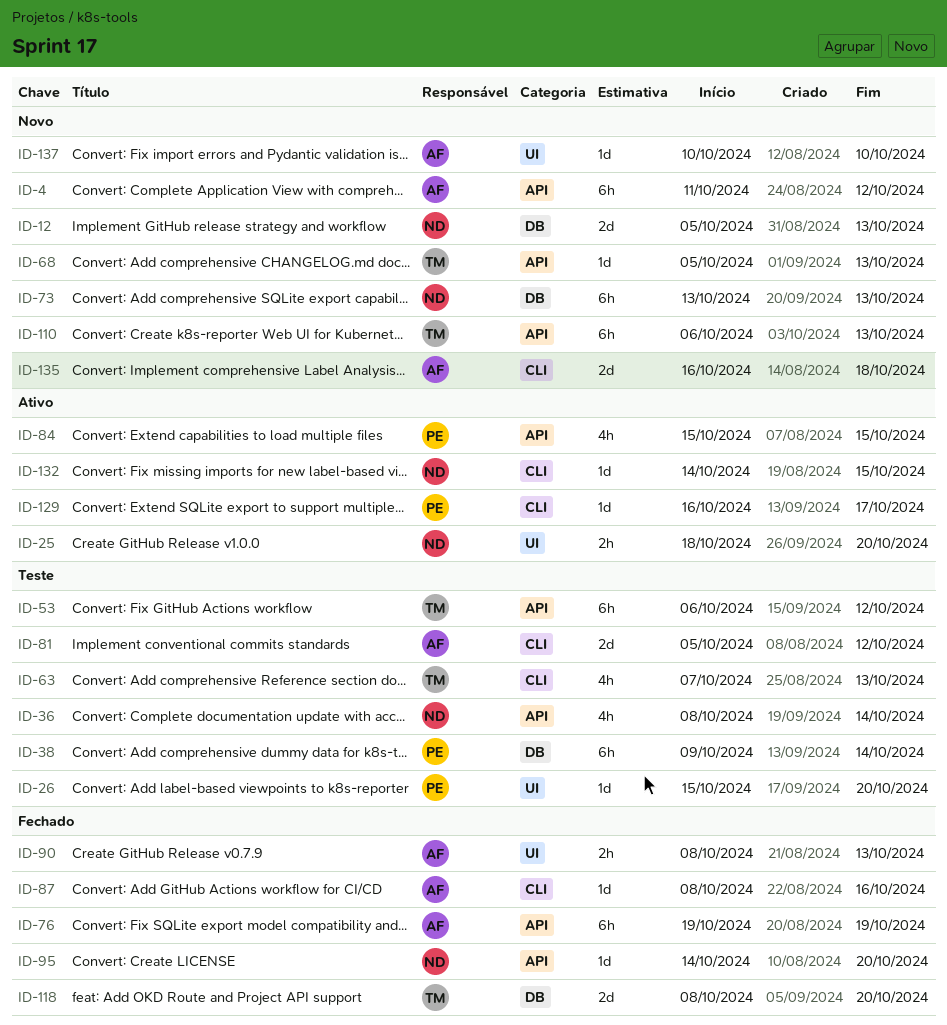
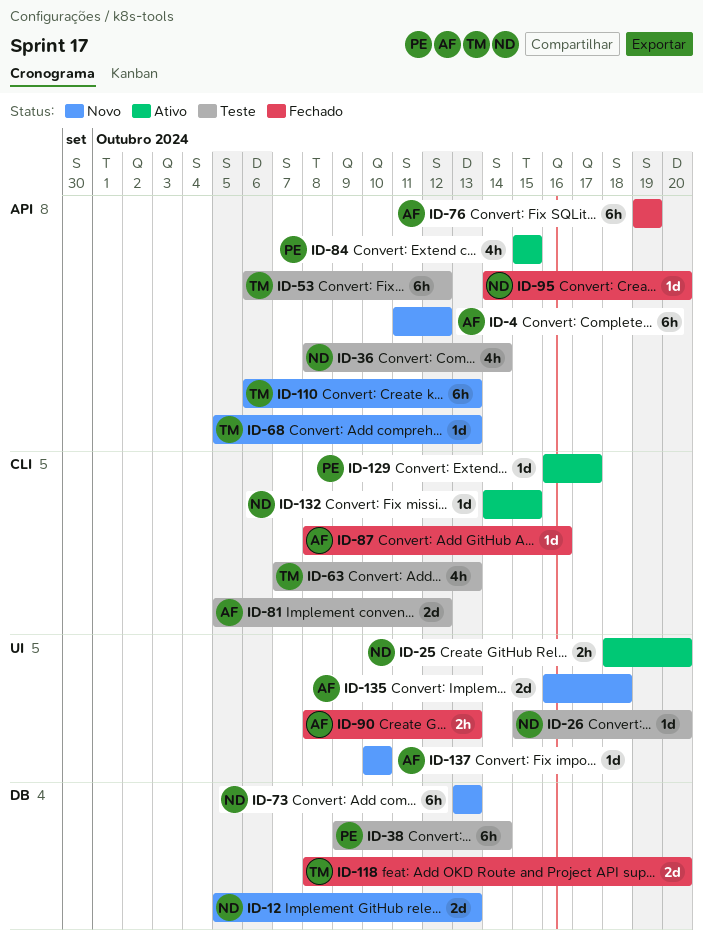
ID-26, owner: PE -> ND
ID-135, label: CLI -> UI

